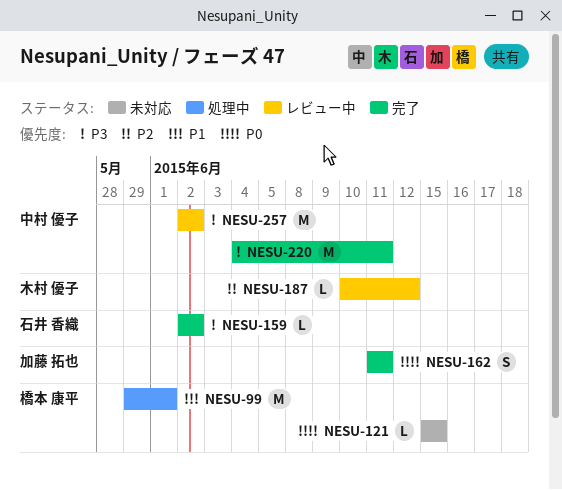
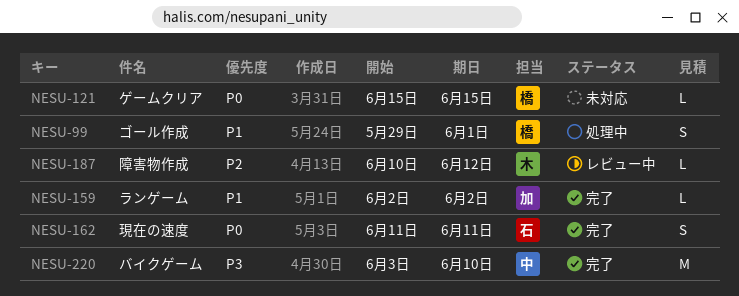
NESU-99, estimate: M -> S
NESU-159, owner: 石井 香織 -> 加藤 拓也
NESU-159, priority: P3 -> P1
NESU-162, owner: 加藤 拓也 -> 石井 香織
NESU-220, start: Jun 4 -> Jun 3
NESU-220, due: Jun 11 -> Jun 10
NESU-257: present -> none

